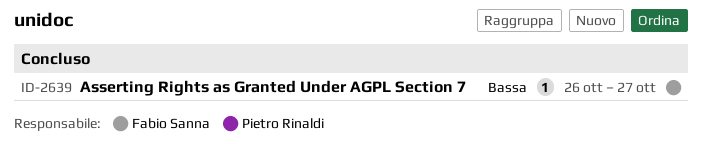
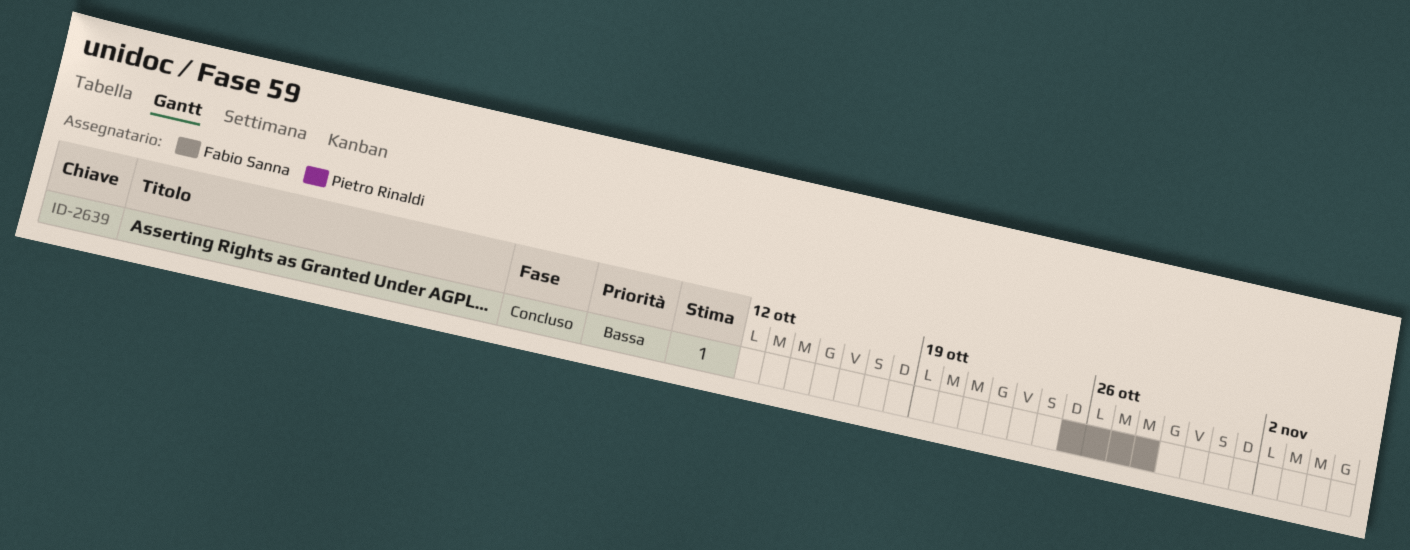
ID-2639, start: Oct 26 -> Oct 25
ID-2639, due: Oct 27 -> Oct 28

